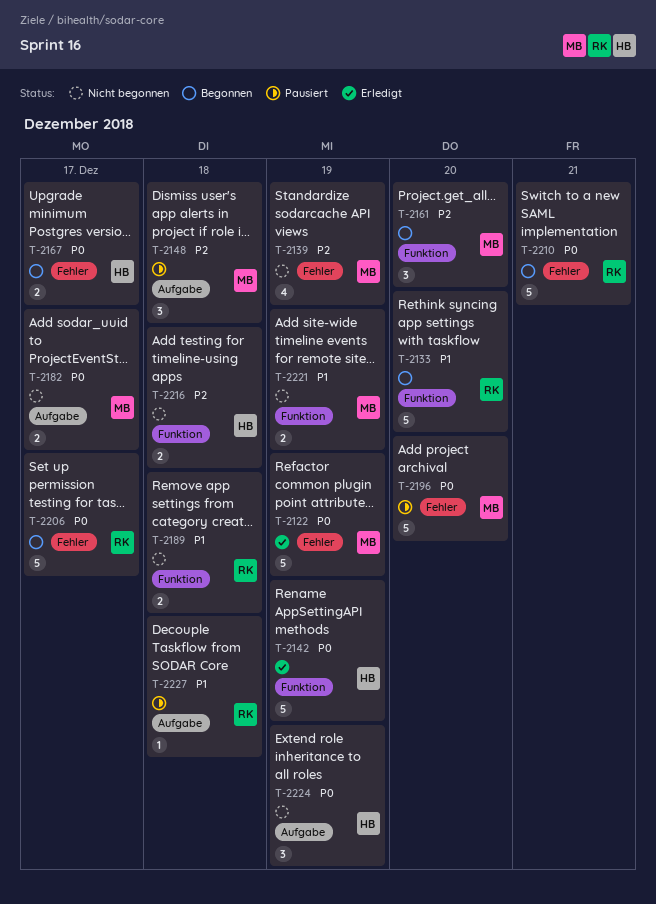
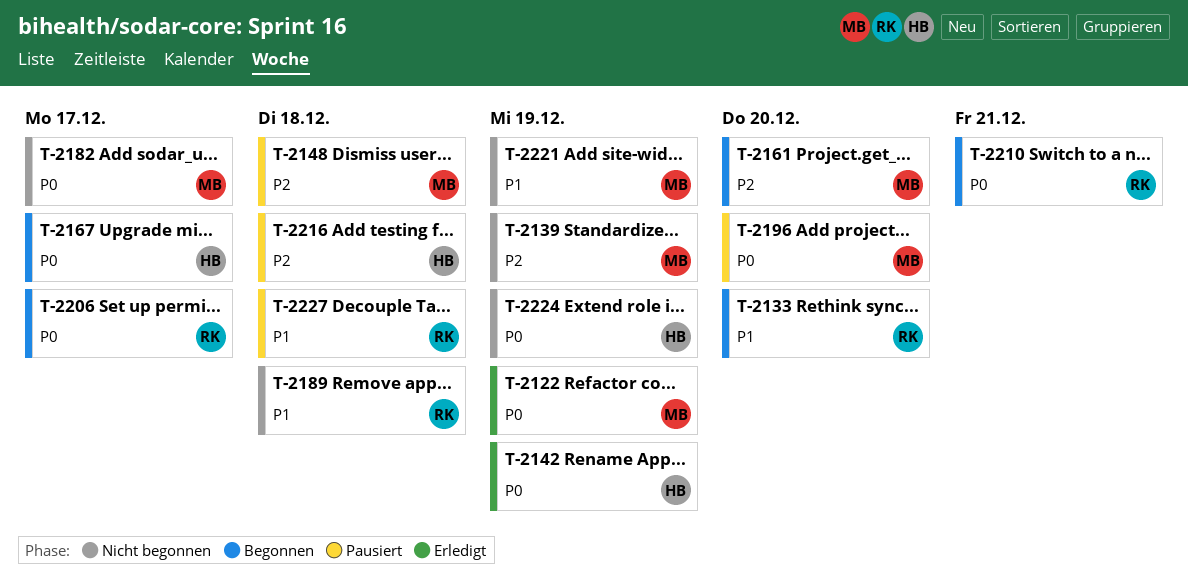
T-2216, status: Nicht begonnen -> Pausiert

